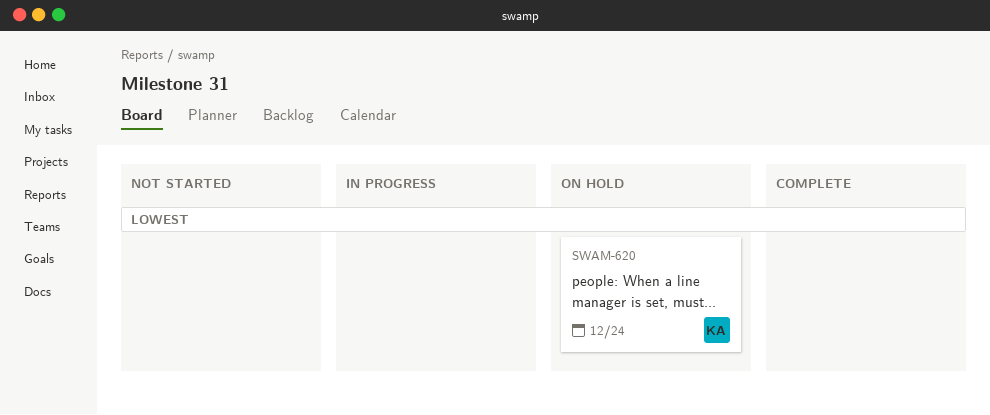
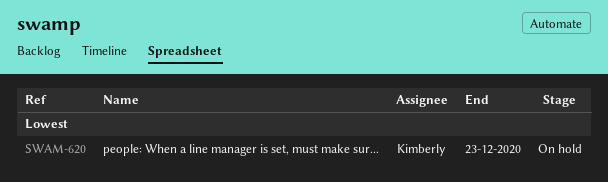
SWAM-620, due: Dec 24 -> Dec 23

